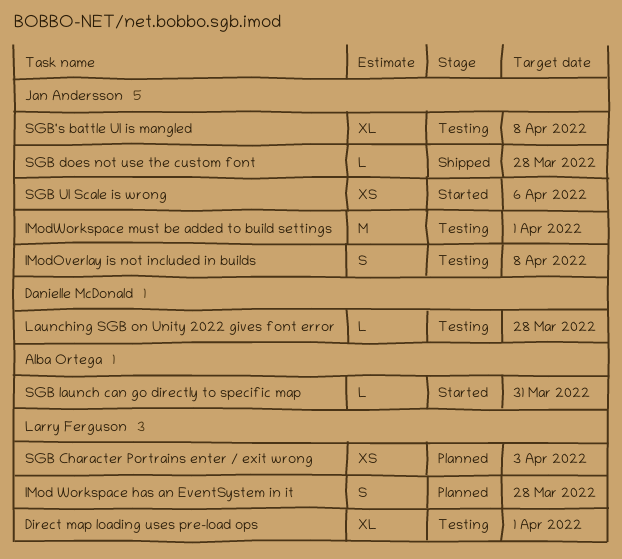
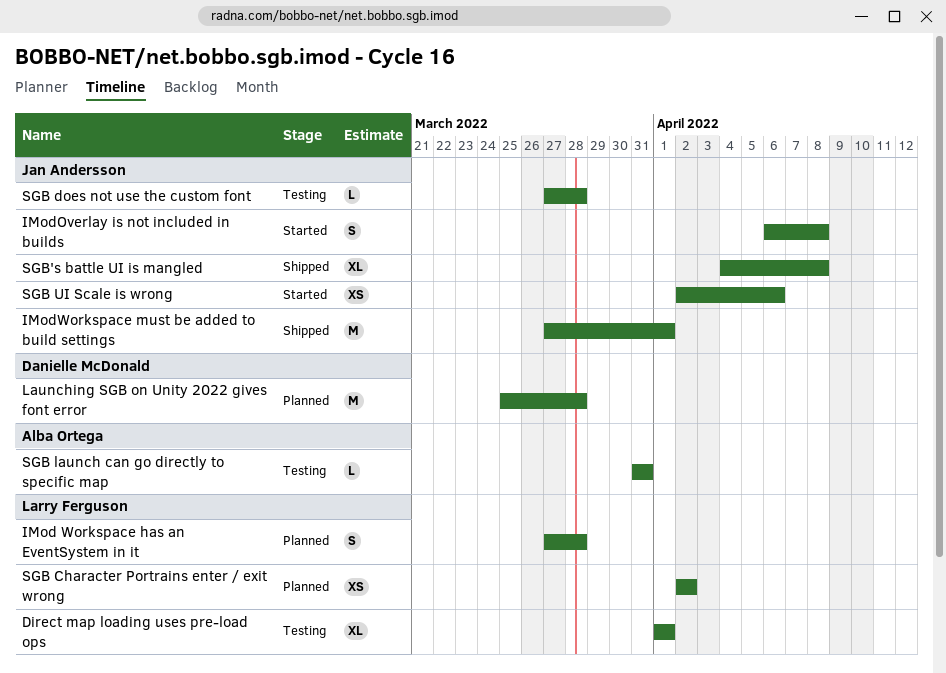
IModOverlay is not included in builds, status: Testing -> Started
IModWorkspace must be added to build settings, status: Testing -> Shipped
Launching SGB on Unity 2022 gives font error, status: Testing -> Planned
Launching SGB on Unity 2022 gives font error, estimate: L -> M
SGB Character Portrains enter / exit wrong, due: Apr 3 -> Apr 2
SGB does not use the custom font, status: Shipped -> Testing
SGB launch can go directly to specific map, status: Started -> Testing
SGB's battle UI is mangled, status: Testing -> Shipped

